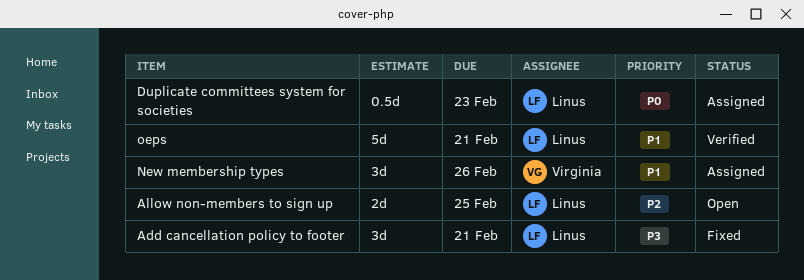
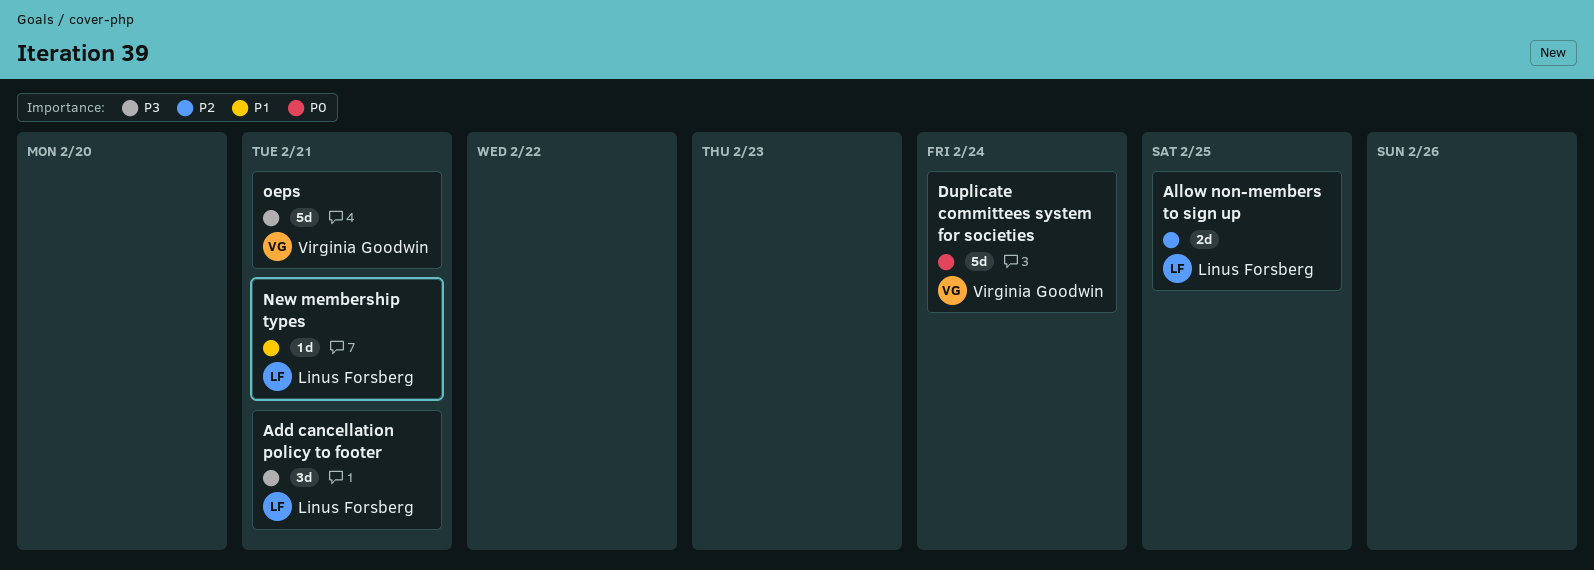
Duplicate committees system for societies, owner: Linus Forsberg -> Virginia Goodwin
Duplicate committees system for societies, estimate: 0.5d -> 5d
Duplicate committees system for societies, due: Feb 23 -> Feb 24
New membership types, owner: Virginia Goodwin -> Linus Forsberg
New membership types, estimate: 3d -> 1d
New membership types, due: Feb 26 -> Feb 21
oeps, owner: Linus Forsberg -> Virginia Goodwin
oeps, priority: P1 -> P3

